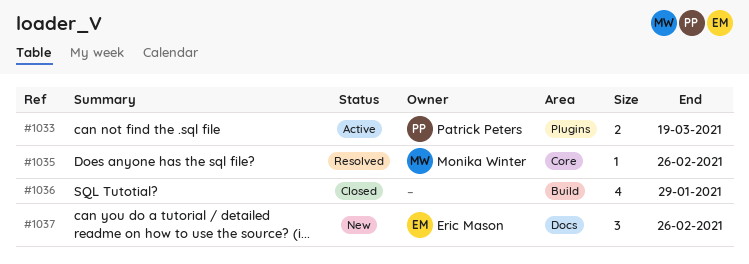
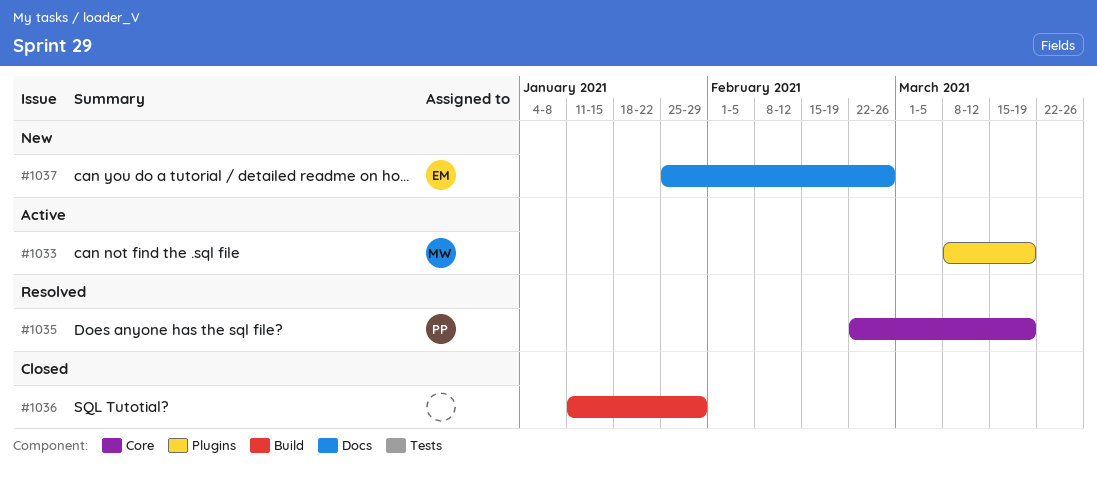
#1033, owner: Patrick Peters -> Monika Winter
#1035, owner: Monika Winter -> Patrick Peters
#1035, due: Feb 26 -> Mar 19

